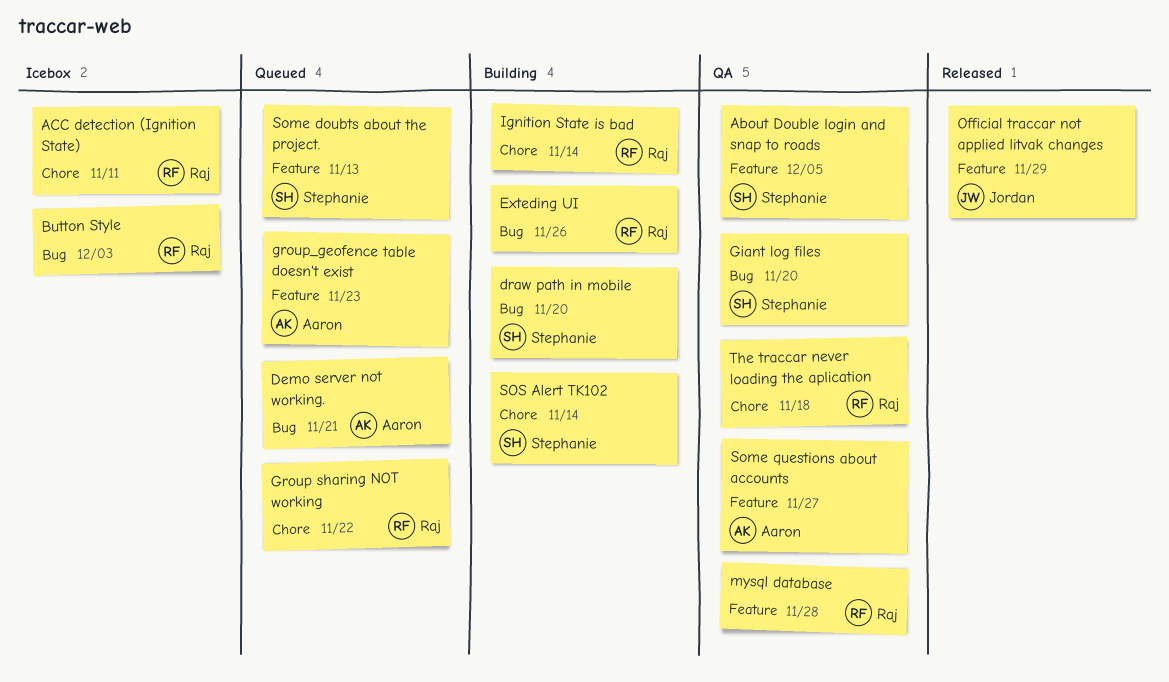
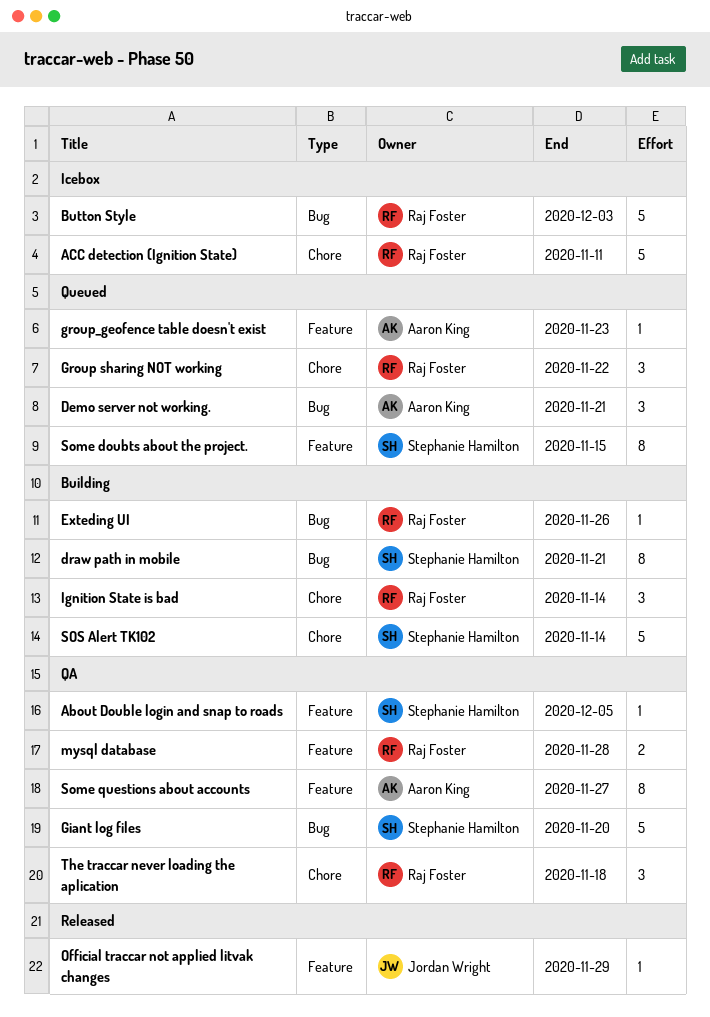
draw path in mobile, due: Nov 20 -> Nov 21
Some doubts about the project., due: Nov 13 -> Nov 15

